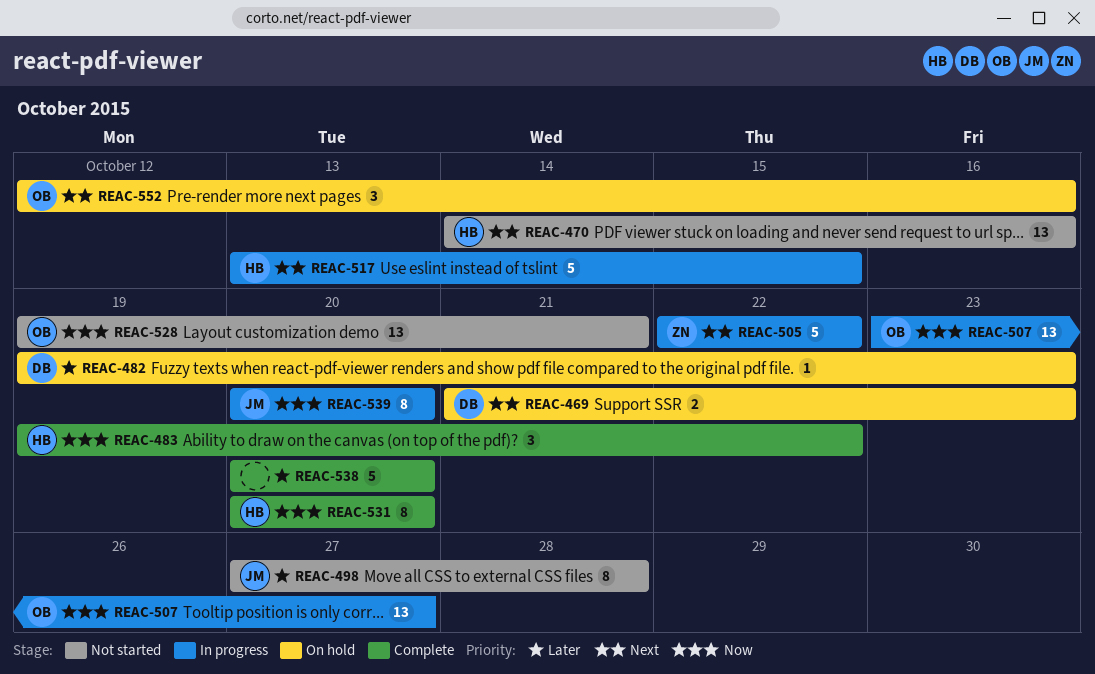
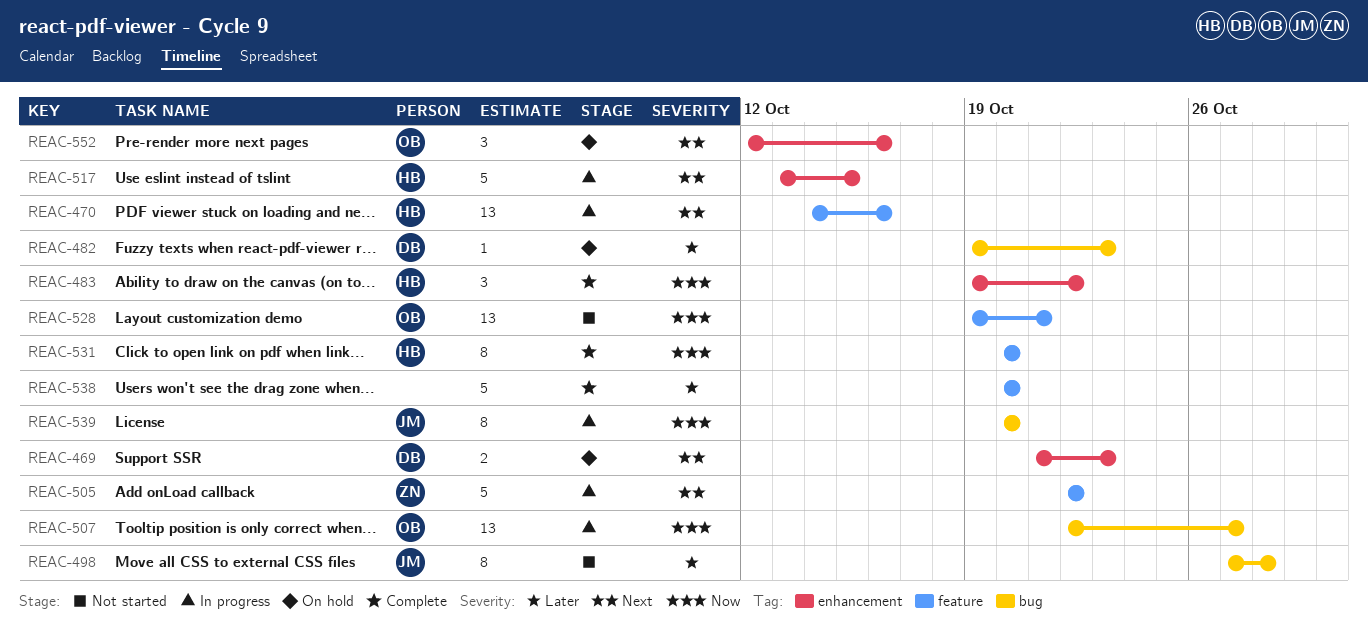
REAC-470, status: Not started -> In progress
REAC-507, start: Oct 23 -> Oct 22

